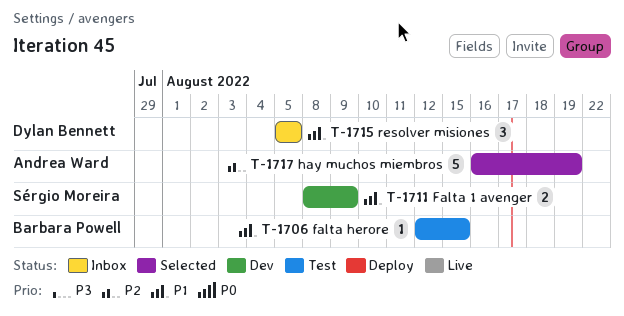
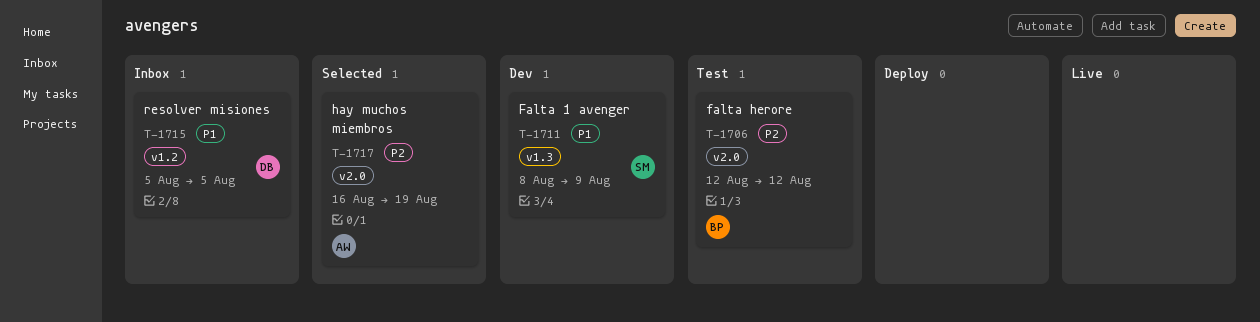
T-1706, priority: P1 -> P2
T-1706, due: Aug 15 -> Aug 12

